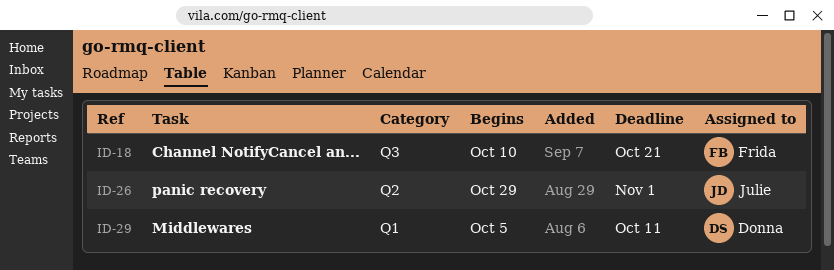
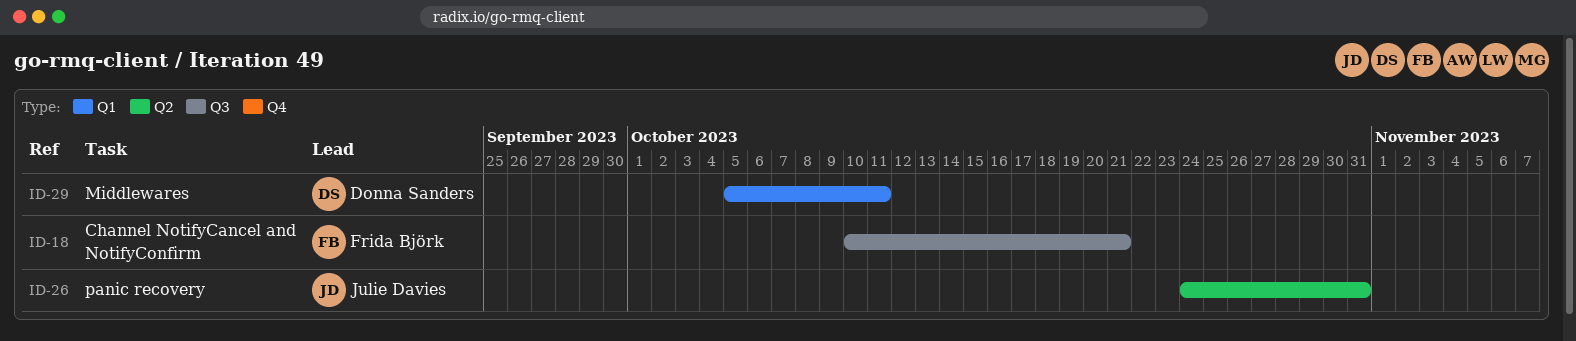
ID-26, start: Oct 29 -> Oct 24
ID-26, due: Nov 1 -> Oct 31

